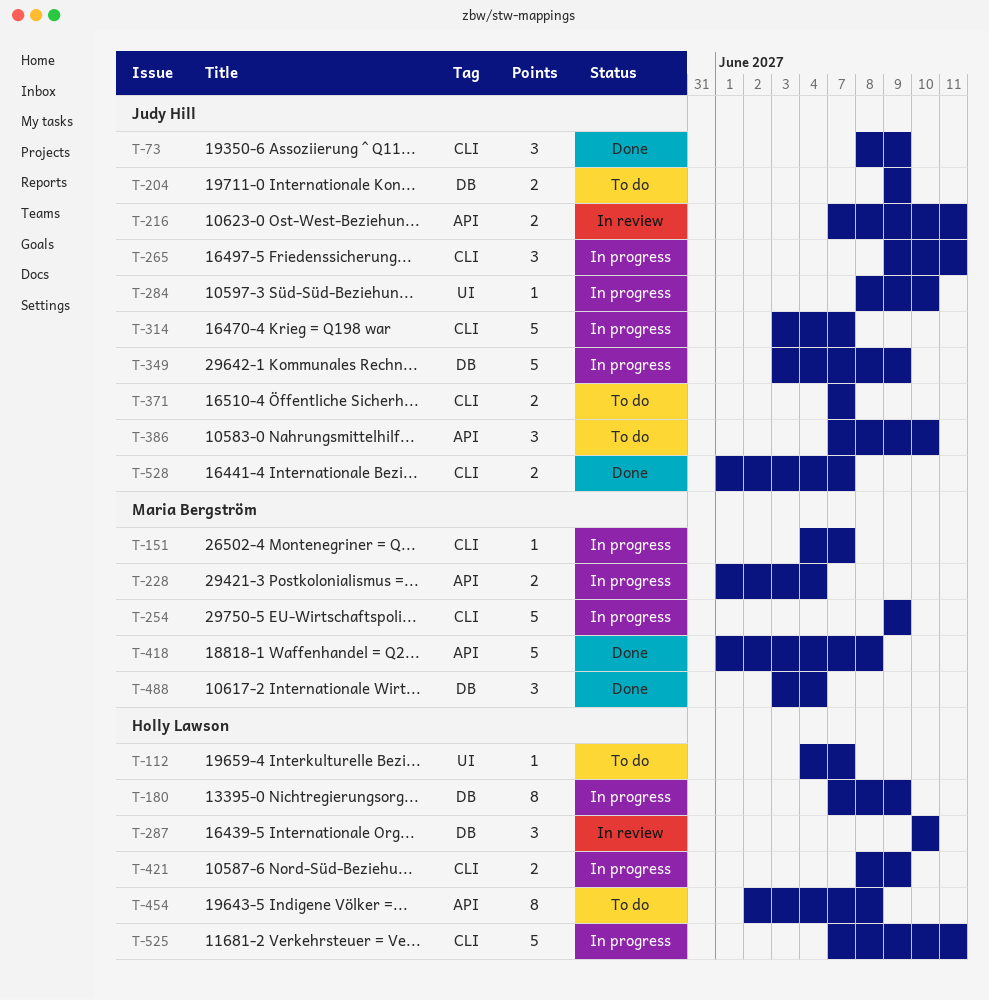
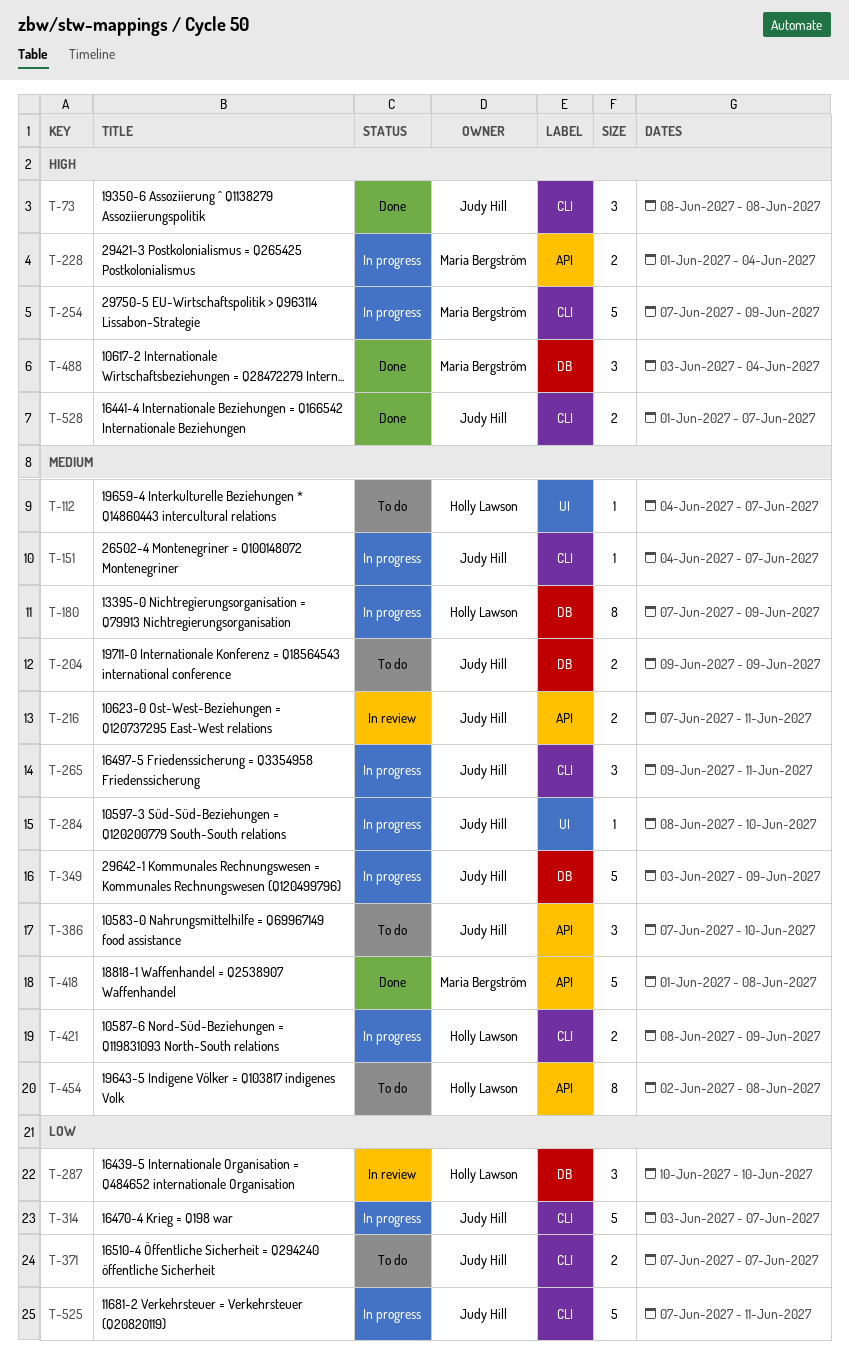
T-73, due: Jun 9 -> Jun 8
T-151, owner: Maria Bergström -> Judy Hill
T-254, start: Jun 9 -> Jun 7
T-525, owner: Holly Lawson -> Judy Hill

